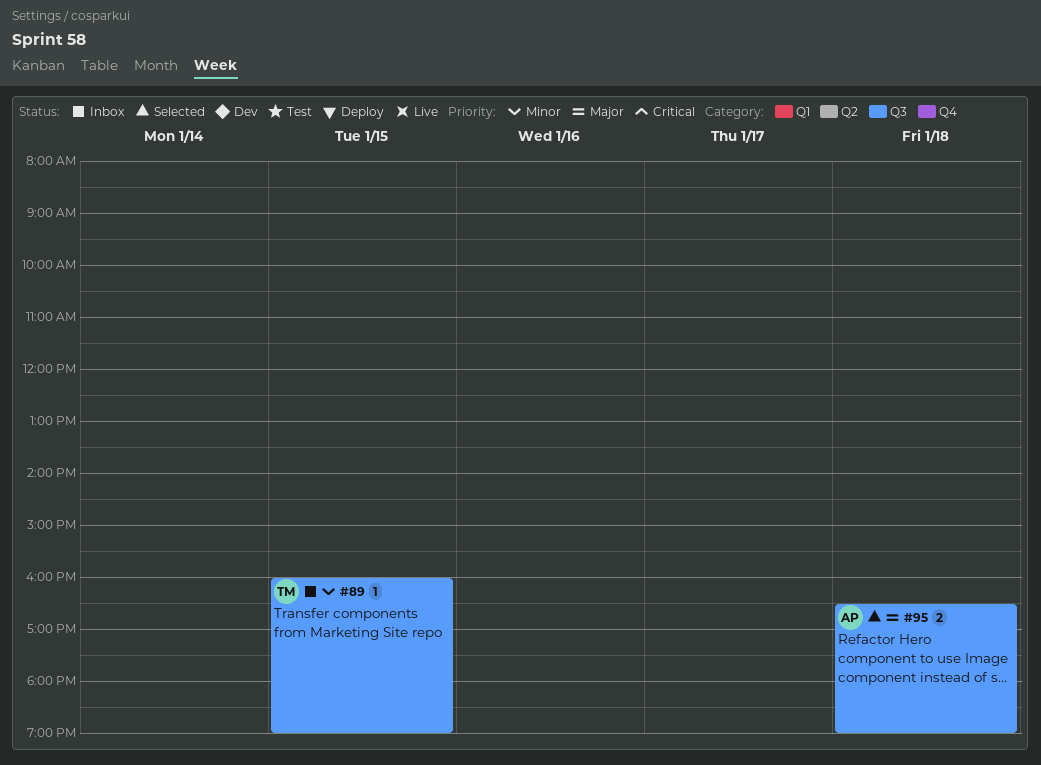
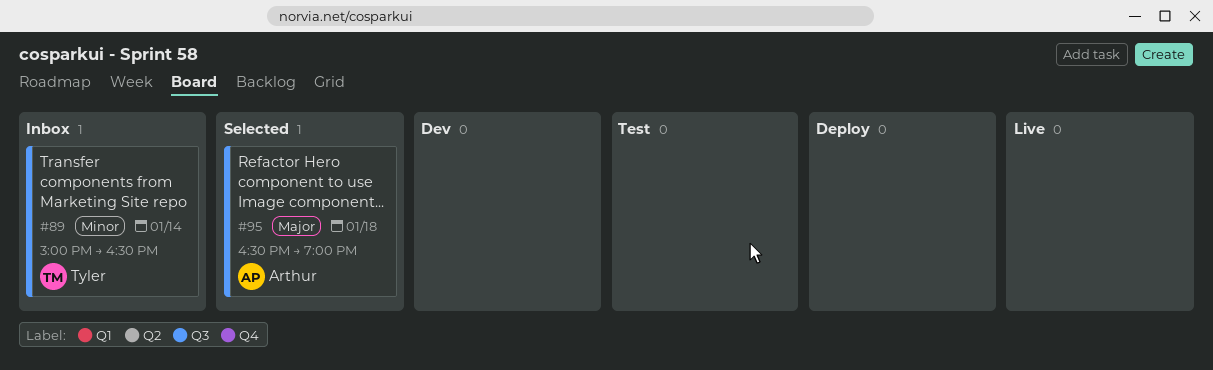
#89, day: Jan 15 -> Jan 14
#89, begins: 16:00 -> 15:00
#89, ends: 19:00 -> 16:30

